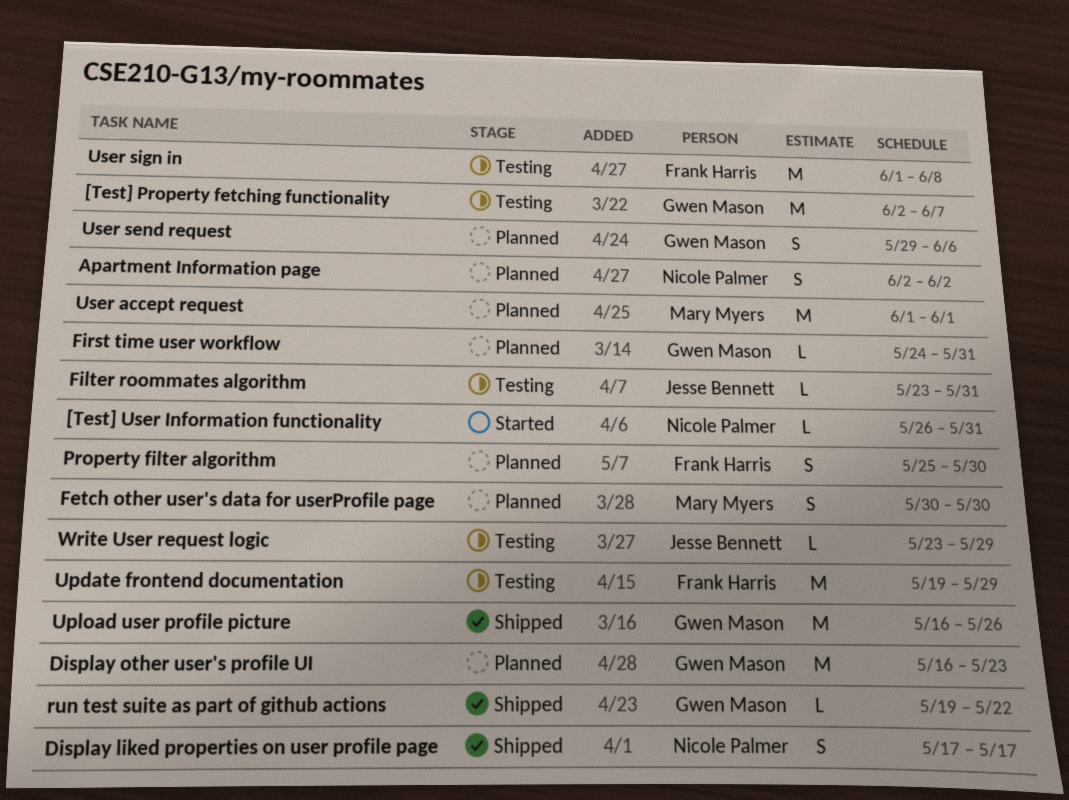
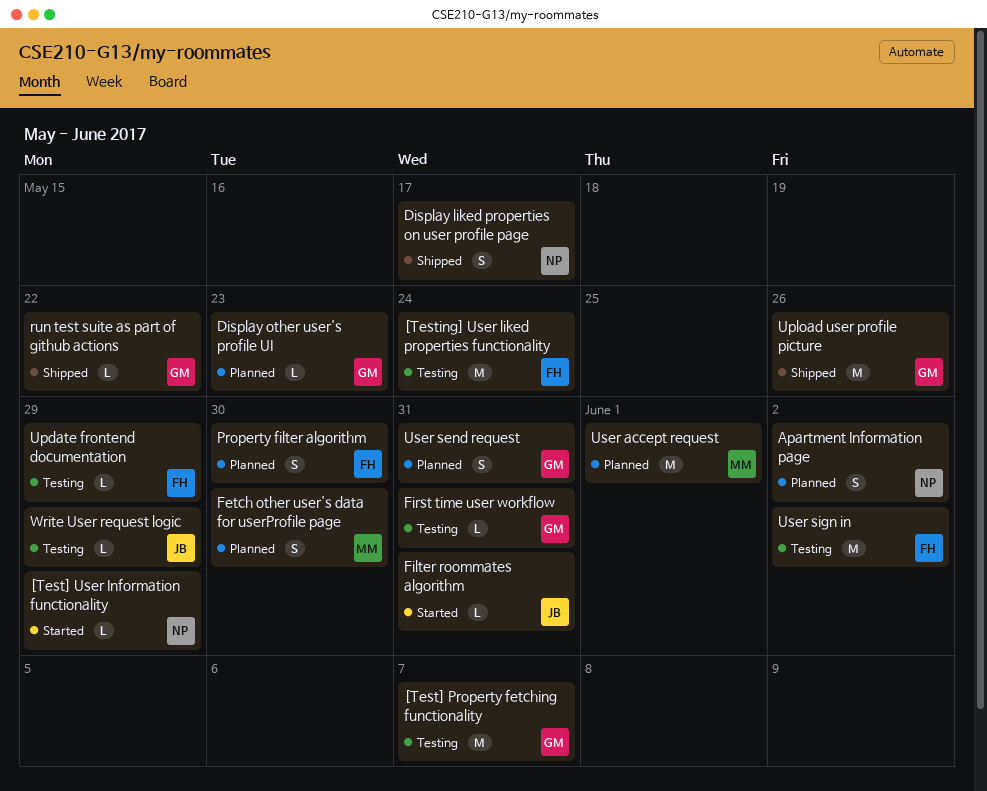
[Test] User Information functionality, due: May 31 -> May 29
[Testing] User liked properties functionality: none -> present
Display other user's profile UI, estimate: M -> L
Filter roommates algorithm, status: Testing -> Started
First time user workflow, status: Planned -> Testing
Update frontend documentation, estimate: M -> L
User send request, due: Jun 6 -> May 31
User sign in, due: Jun 8 -> Jun 2

